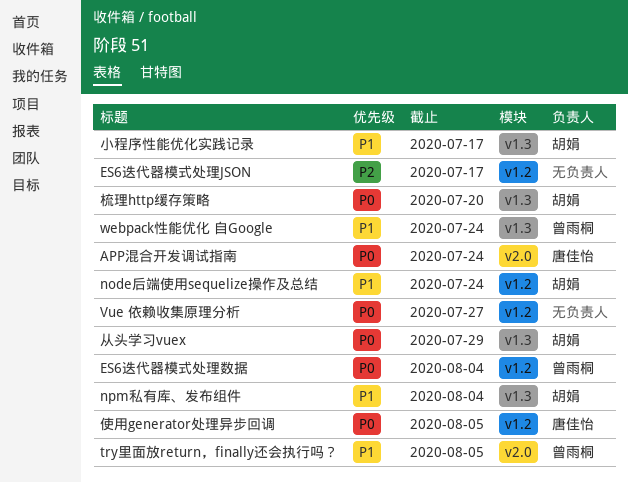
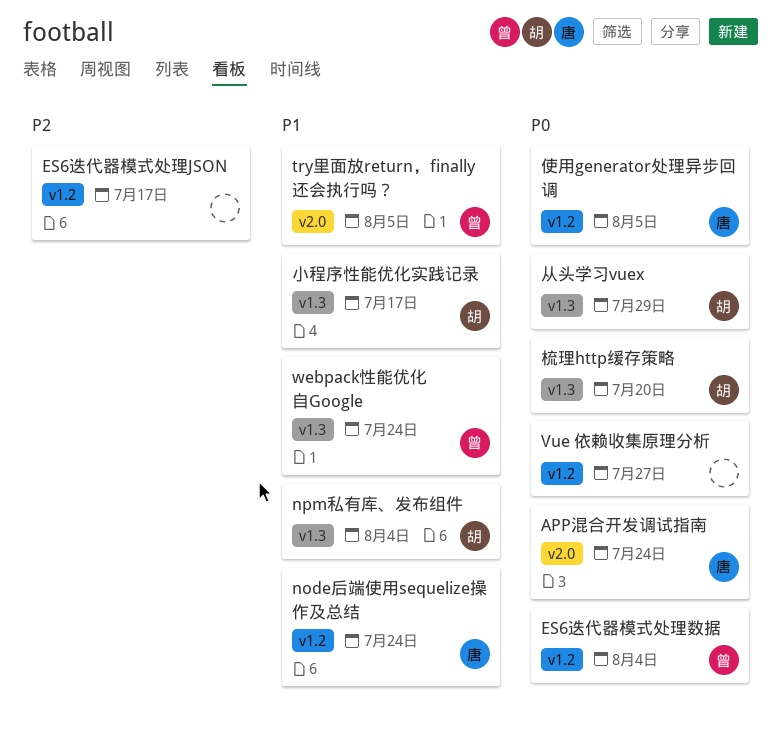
node后端使用sequelize操作及总结, owner: 胡娟 -> 唐佳怡

